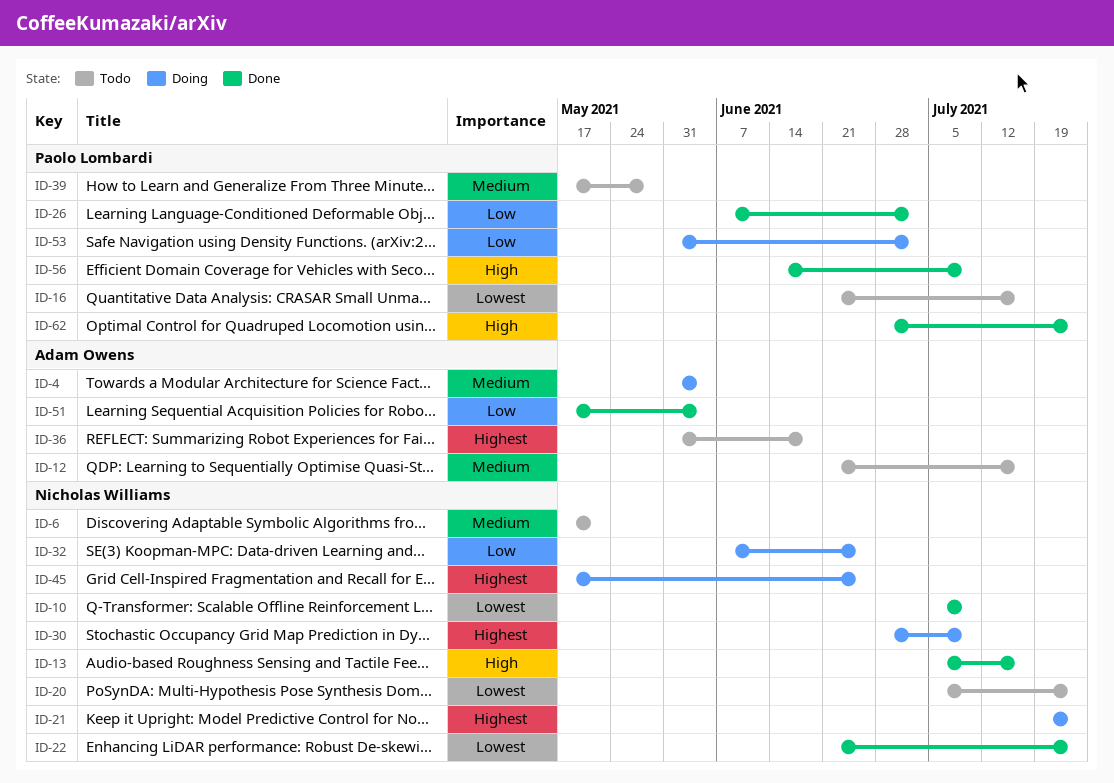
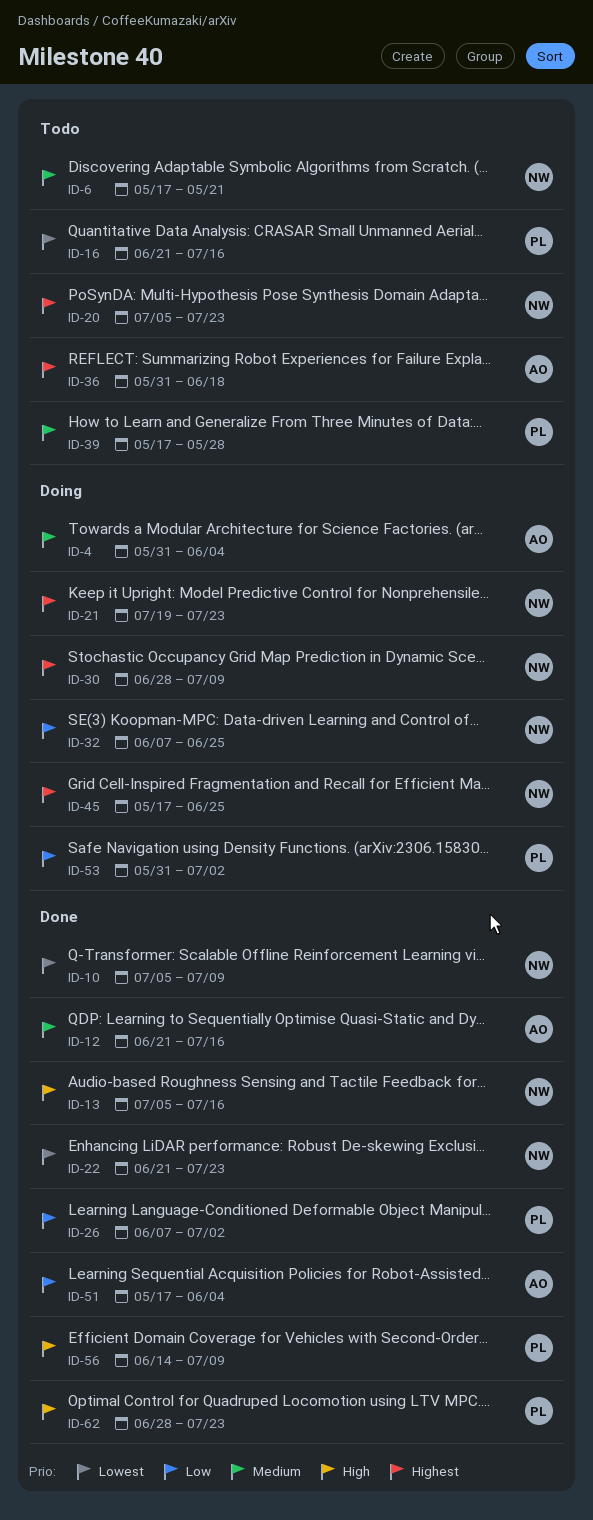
ID-12, status: Todo -> Done
ID-20, priority: Lowest -> Highest

